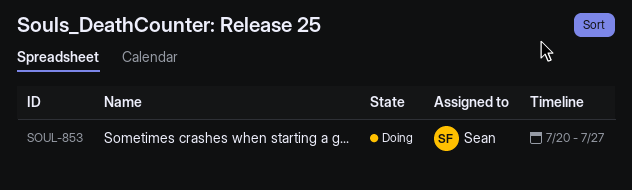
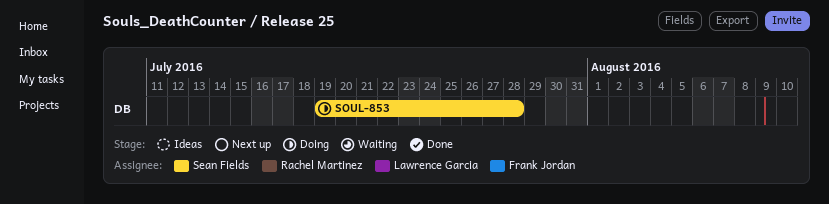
SOUL-853, start: Jul 20 -> Jul 19
SOUL-853, due: Jul 27 -> Jul 28

